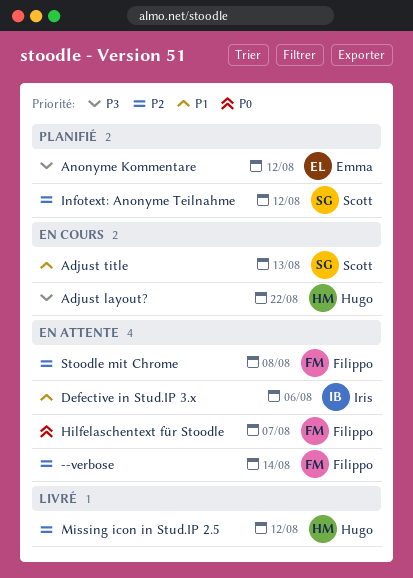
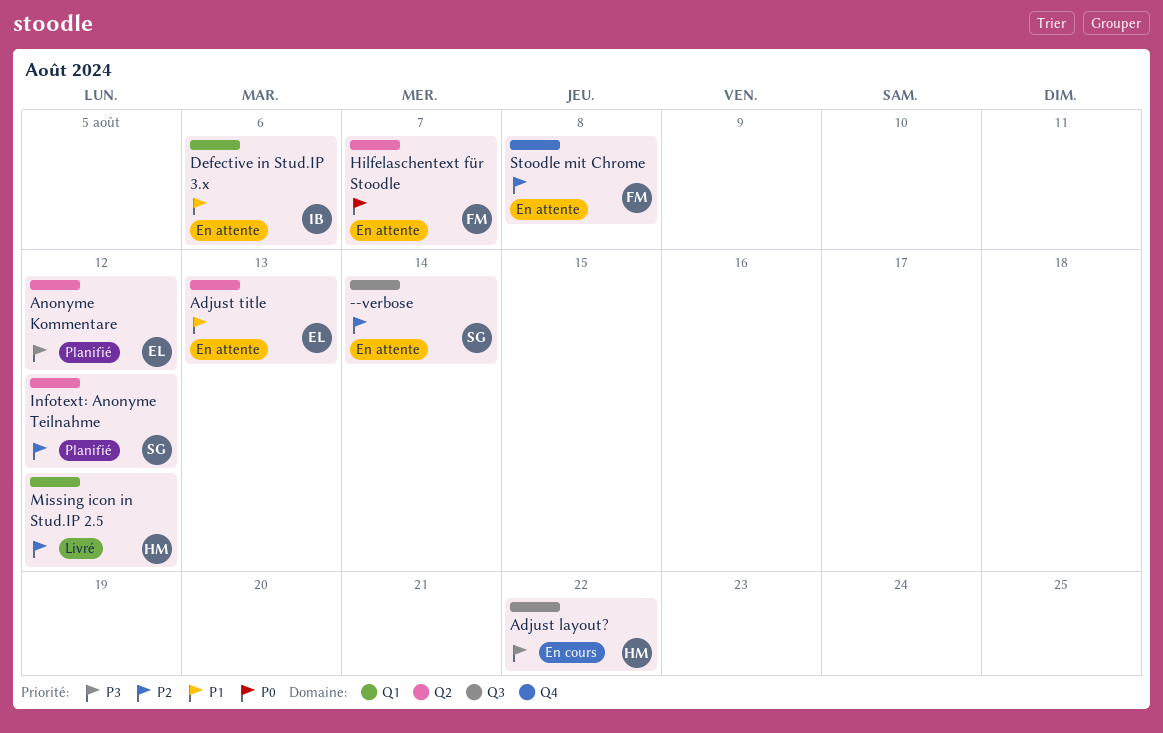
--verbose, owner: Filippo -> Scott
Adjust title, status: En cours -> En attente
Adjust title, owner: Scott -> Emma

